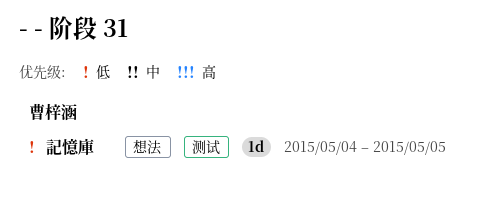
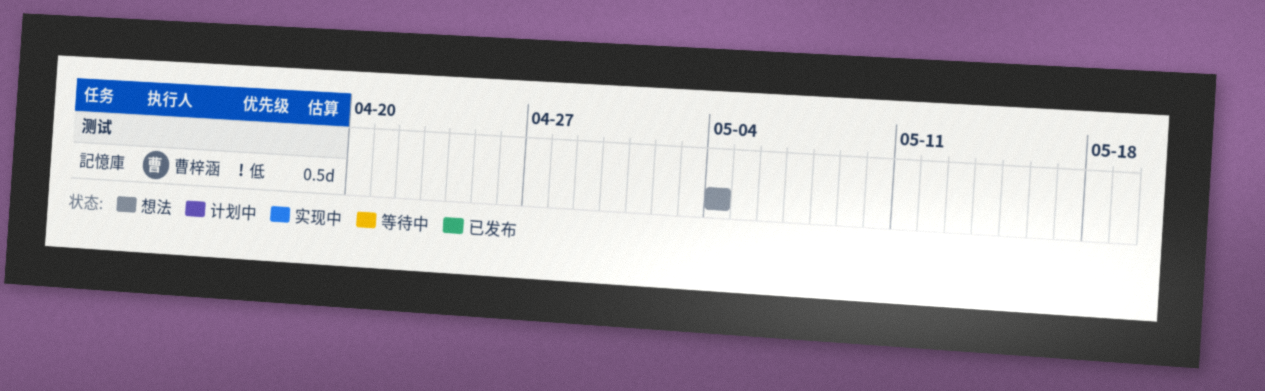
記憶庫, estimate: 1d -> 0.5d
記憶庫, due: May 5 -> May 4

